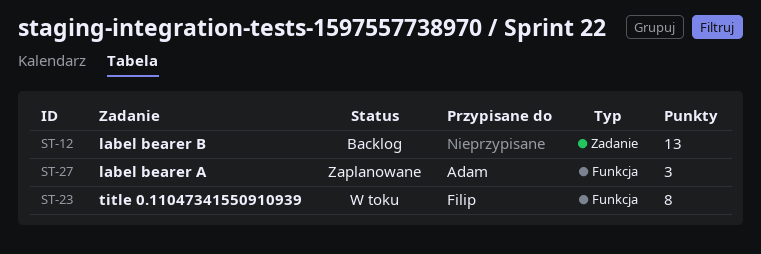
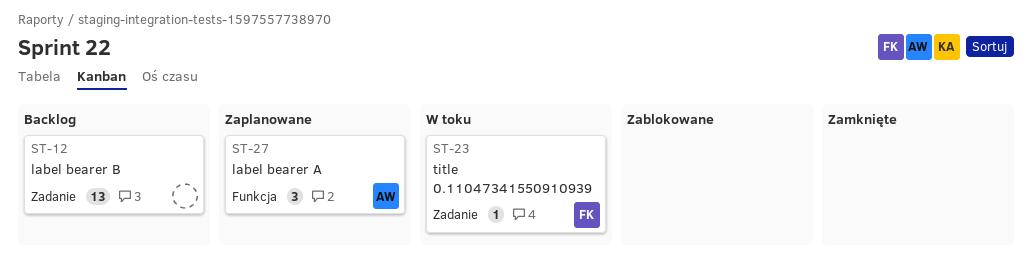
ST-23, label: Funkcja -> Zadanie
ST-23, estimate: 8 -> 1

